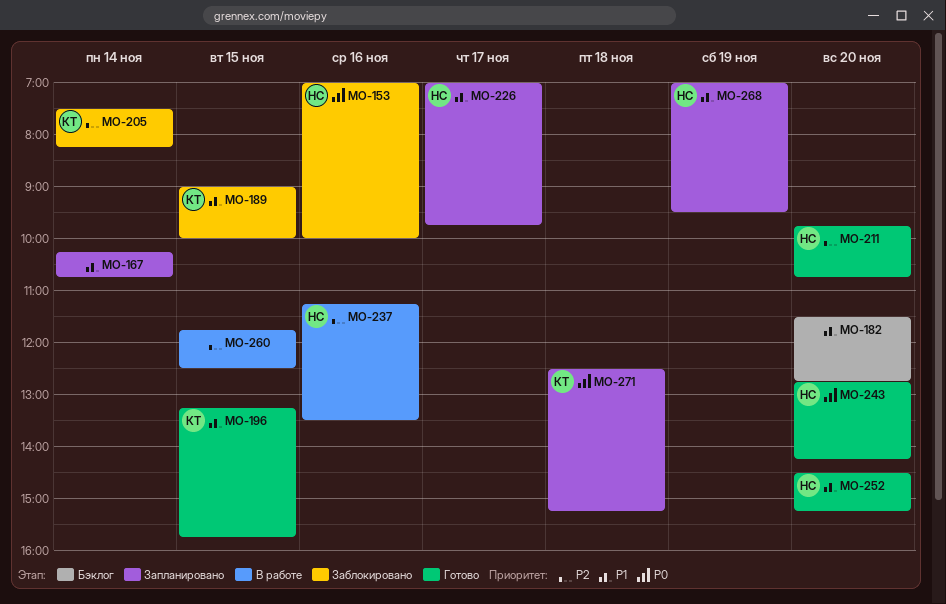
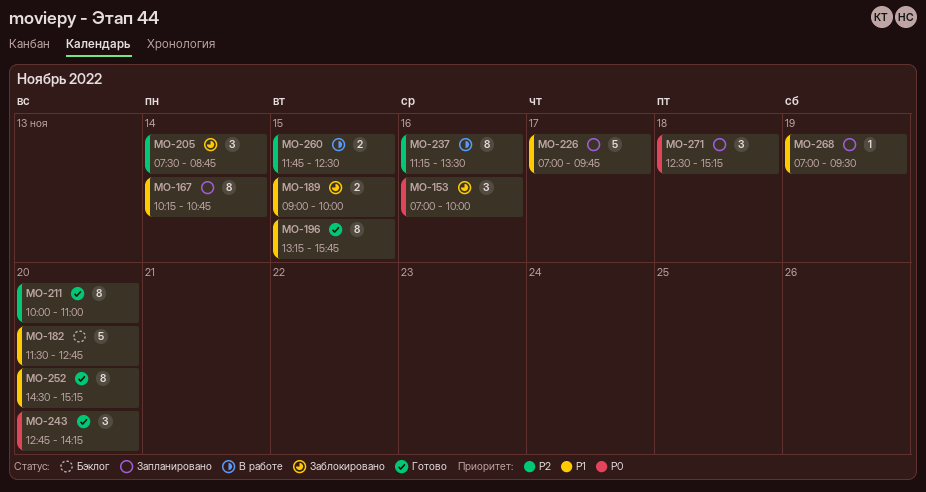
MO-205, ends: 08:15 -> 08:45
MO-211, begins: 09:45 -> 10:00
MO-211, ends: 10:45 -> 11:00

